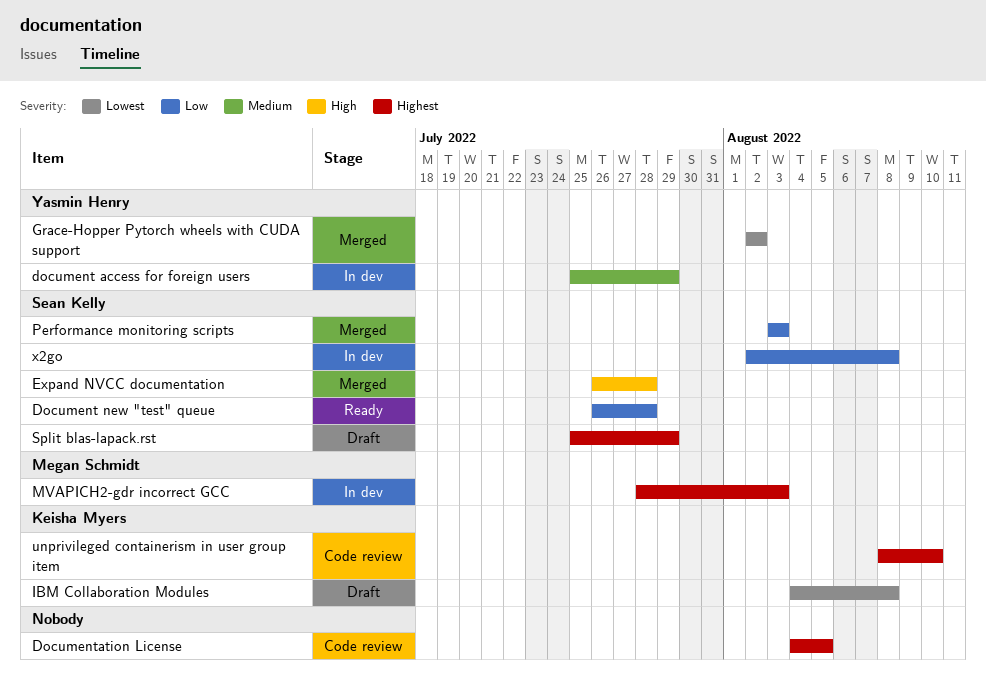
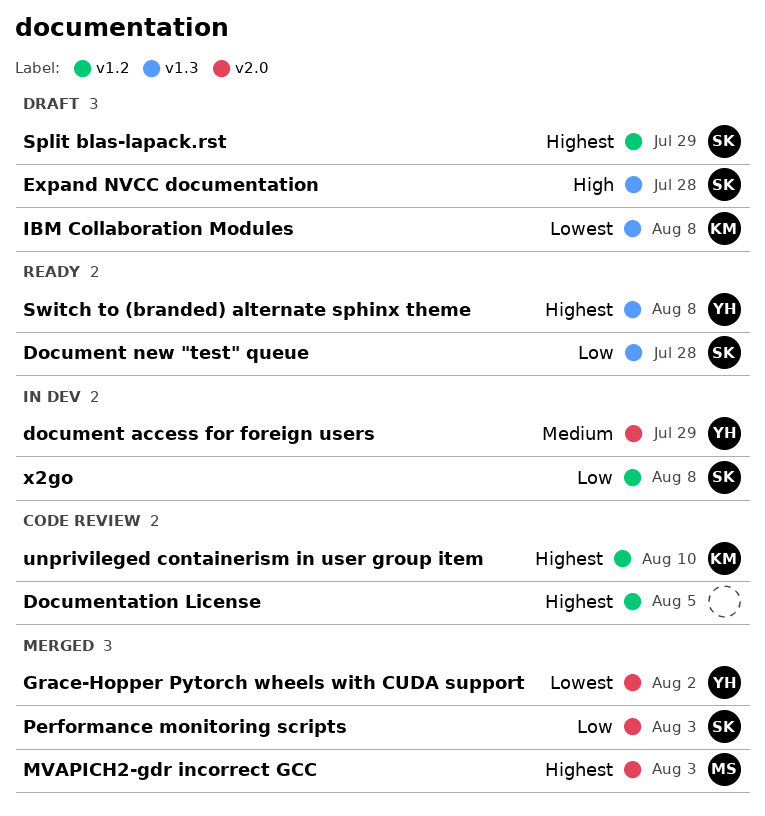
Expand NVCC documentation, status: Merged -> Draft
MVAPICH2-gdr incorrect GCC, status: In dev -> Merged
Switch to (branded) alternate sphinx theme: none -> present

